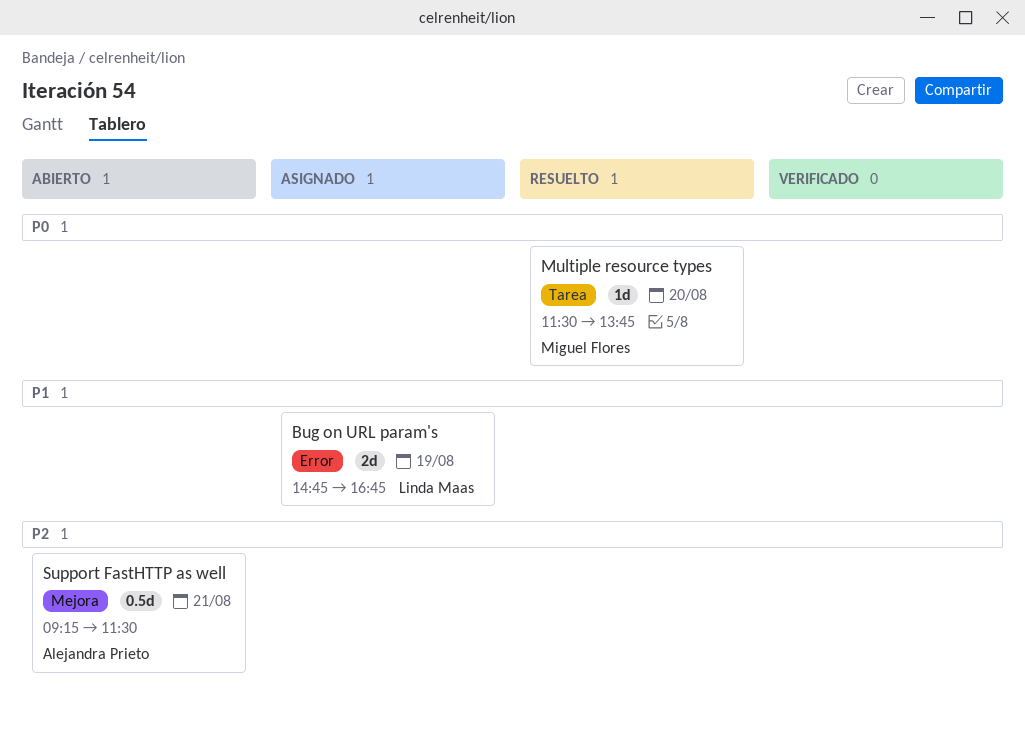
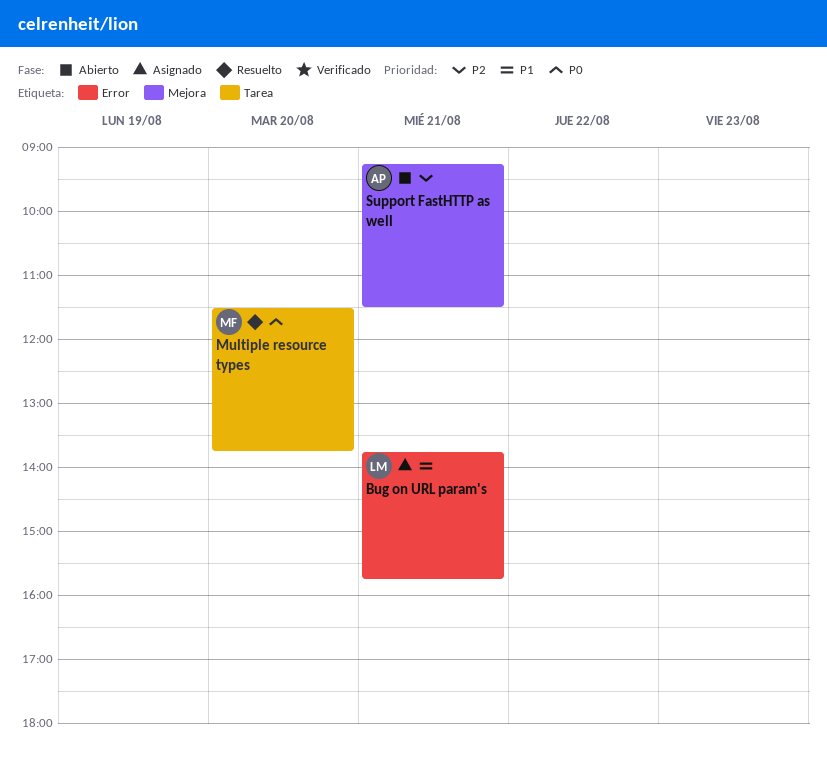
Bug on URL param's, day: Aug 19 -> Aug 21
Bug on URL param's, begins: 14:45 -> 13:45
Bug on URL param's, ends: 16:45 -> 15:45

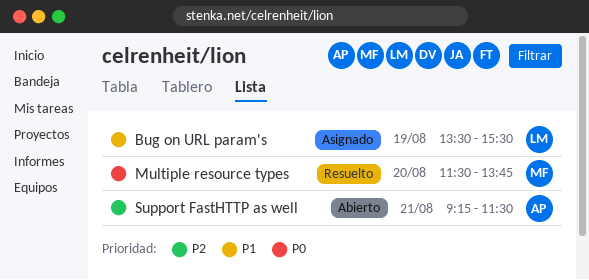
Bug on URL param's, day: Aug 21 -> Aug 19
Bug on URL param's, begins: 13:45 -> 13:30
Bug on URL param's, ends: 15:45 -> 15:30

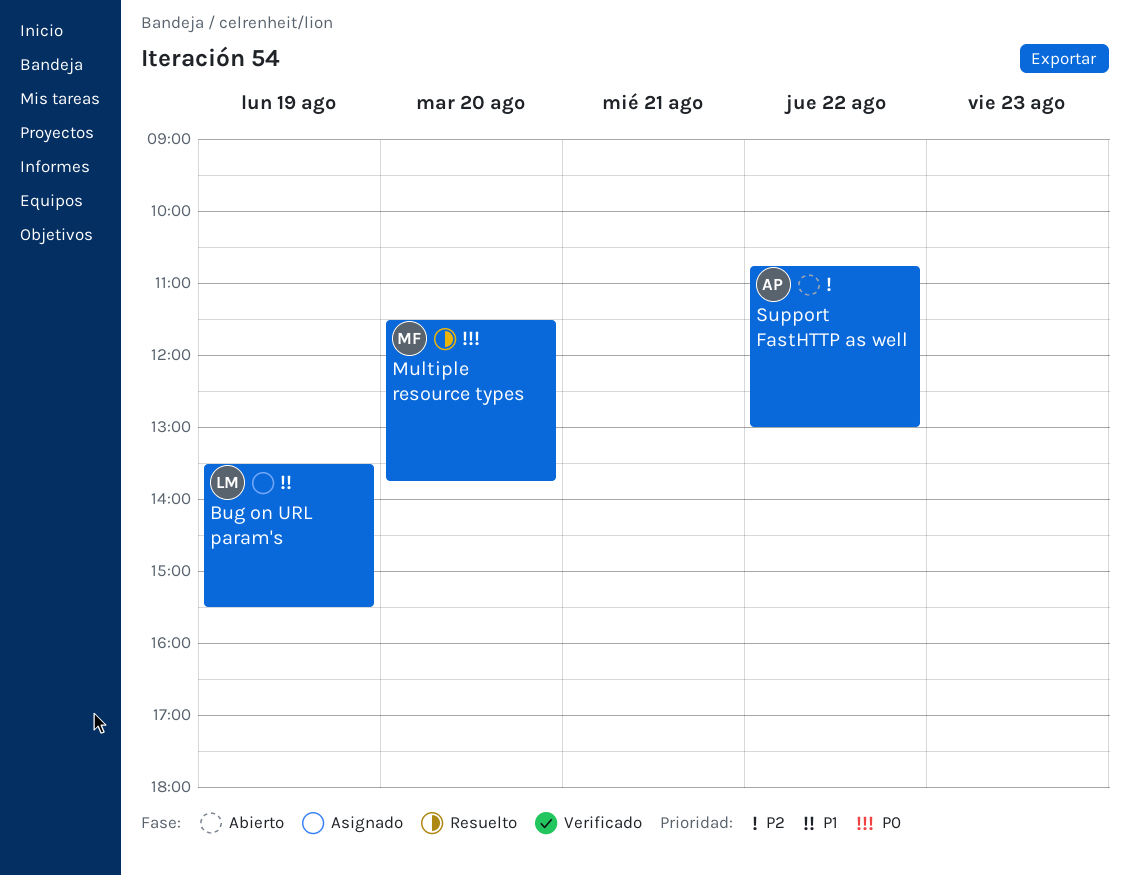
Support FastHTTP as well, day: Aug 21 -> Aug 22
Support FastHTTP as well, begins: 09:15 -> 10:45
Support FastHTTP as well, ends: 11:30 -> 13:00

